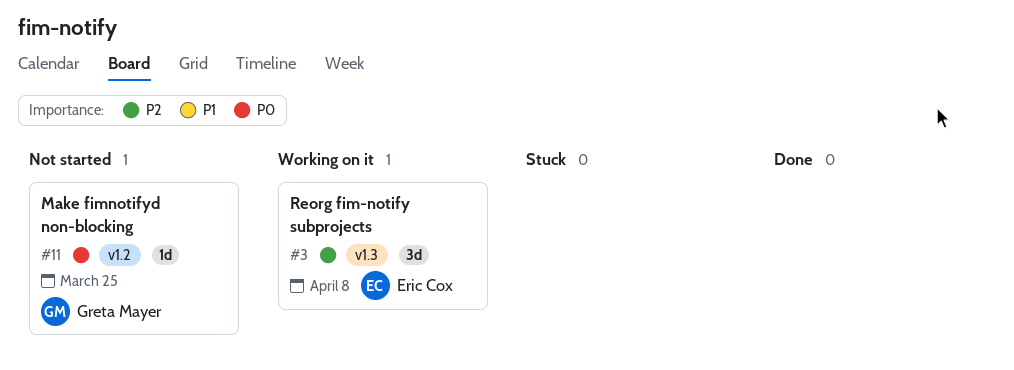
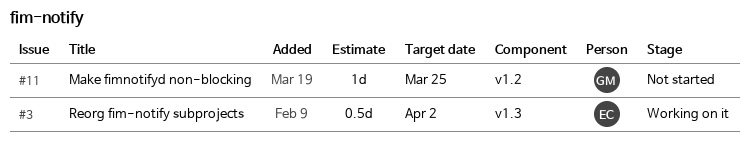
#3, estimate: 3d -> 0.5d
#3, due: Apr 8 -> Apr 2

